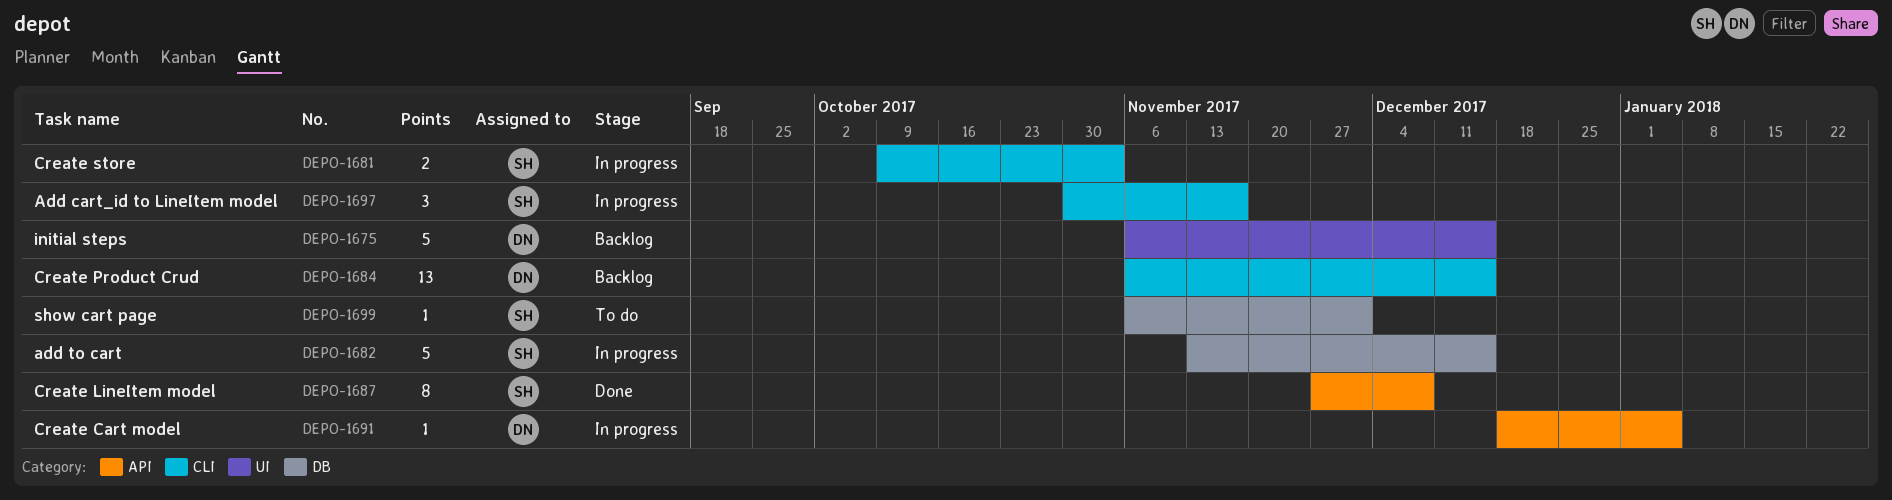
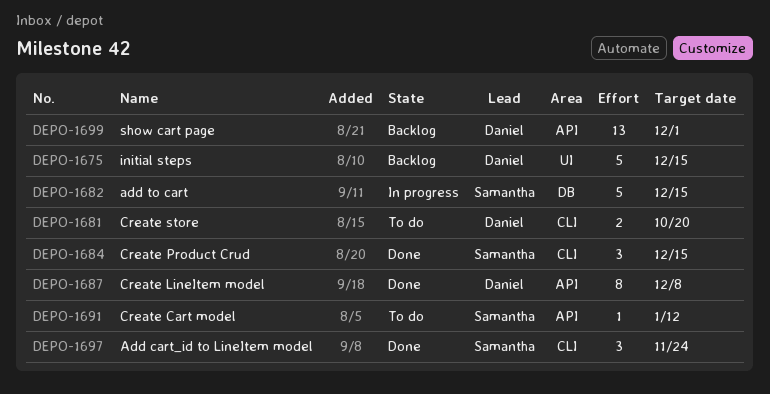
DEPO-1681, status: In progress -> To do
DEPO-1681, owner: Samantha -> Daniel
DEPO-1681, due: Nov 3 -> Oct 20
DEPO-1684, status: Backlog -> Done
DEPO-1684, owner: Daniel -> Samantha
DEPO-1684, estimate: 13 -> 3
DEPO-1687, owner: Samantha -> Daniel
DEPO-1691, status: In progress -> To do
DEPO-1691, owner: Daniel -> Samantha
DEPO-1691, due: Jan 5 -> Jan 12
DEPO-1697, status: In progress -> Done
DEPO-1697, due: Nov 17 -> Nov 24
DEPO-1699, status: To do -> Backlog
DEPO-1699, owner: Samantha -> Daniel
DEPO-1699, label: DB -> API
DEPO-1699, estimate: 1 -> 13

